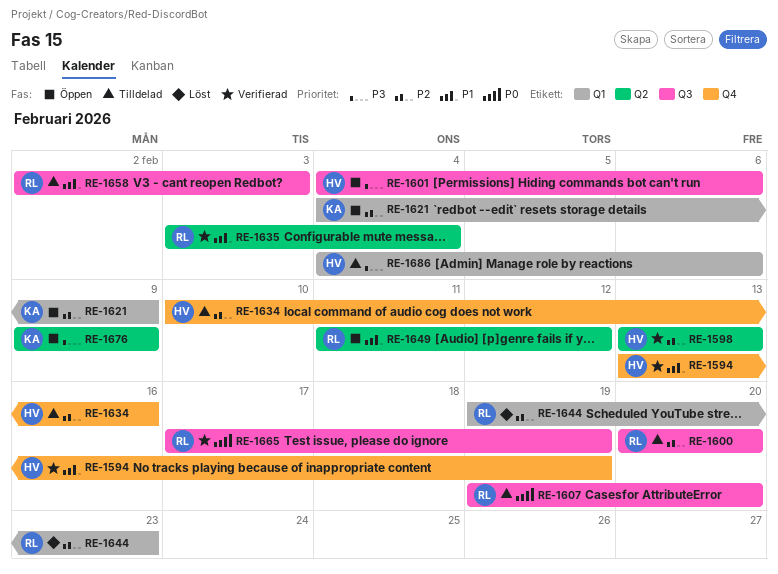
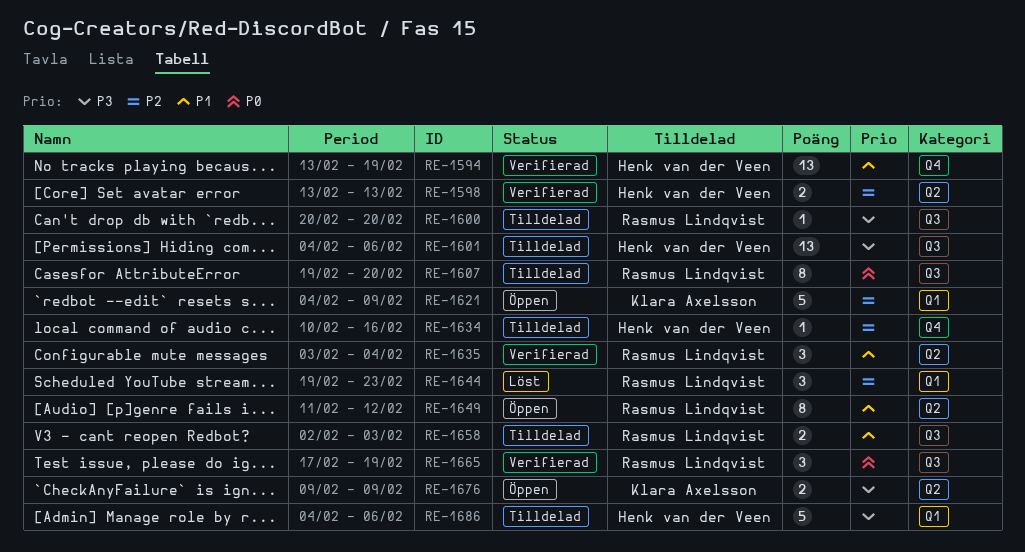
RE-1600, priority: P2 -> P3
RE-1601, status: Öppen -> Tilldelad

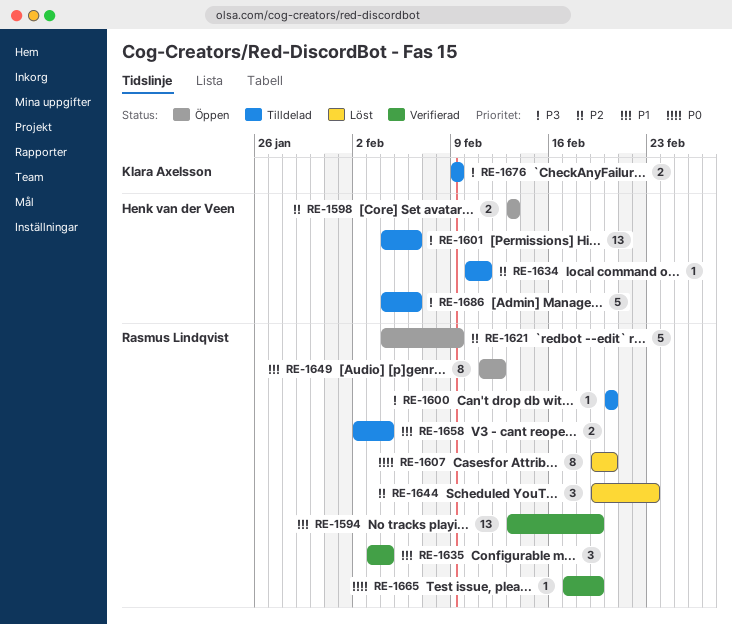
RE-1594, owner: Henk van der Veen -> Rasmus Lindqvist
RE-1598, status: Verifierad -> Öppen
RE-1607, status: Tilldelad -> Löst
RE-1621, owner: Klara Axelsson -> Rasmus Lindqvist
RE-1634, due: Feb 16 -> Feb 11
RE-1658, due: Feb 3 -> Feb 4
RE-1665, estimate: 3 -> 1
RE-1676, status: Öppen -> Tilldelad

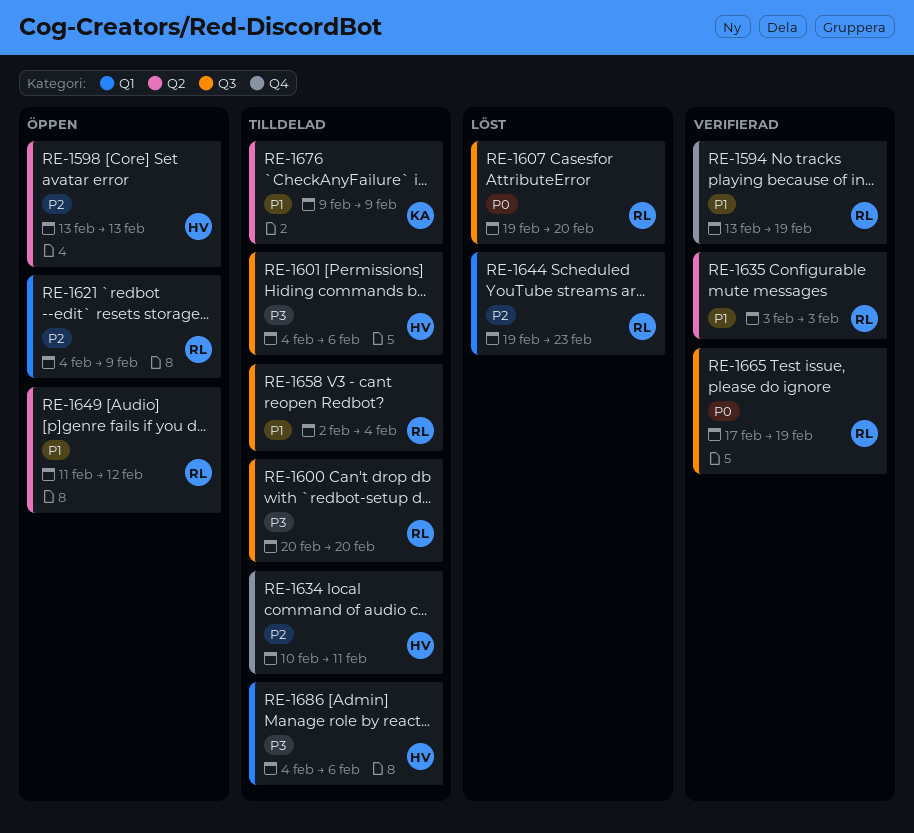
RE-1635, due: Feb 4 -> Feb 3
RE-1676, priority: P3 -> P1

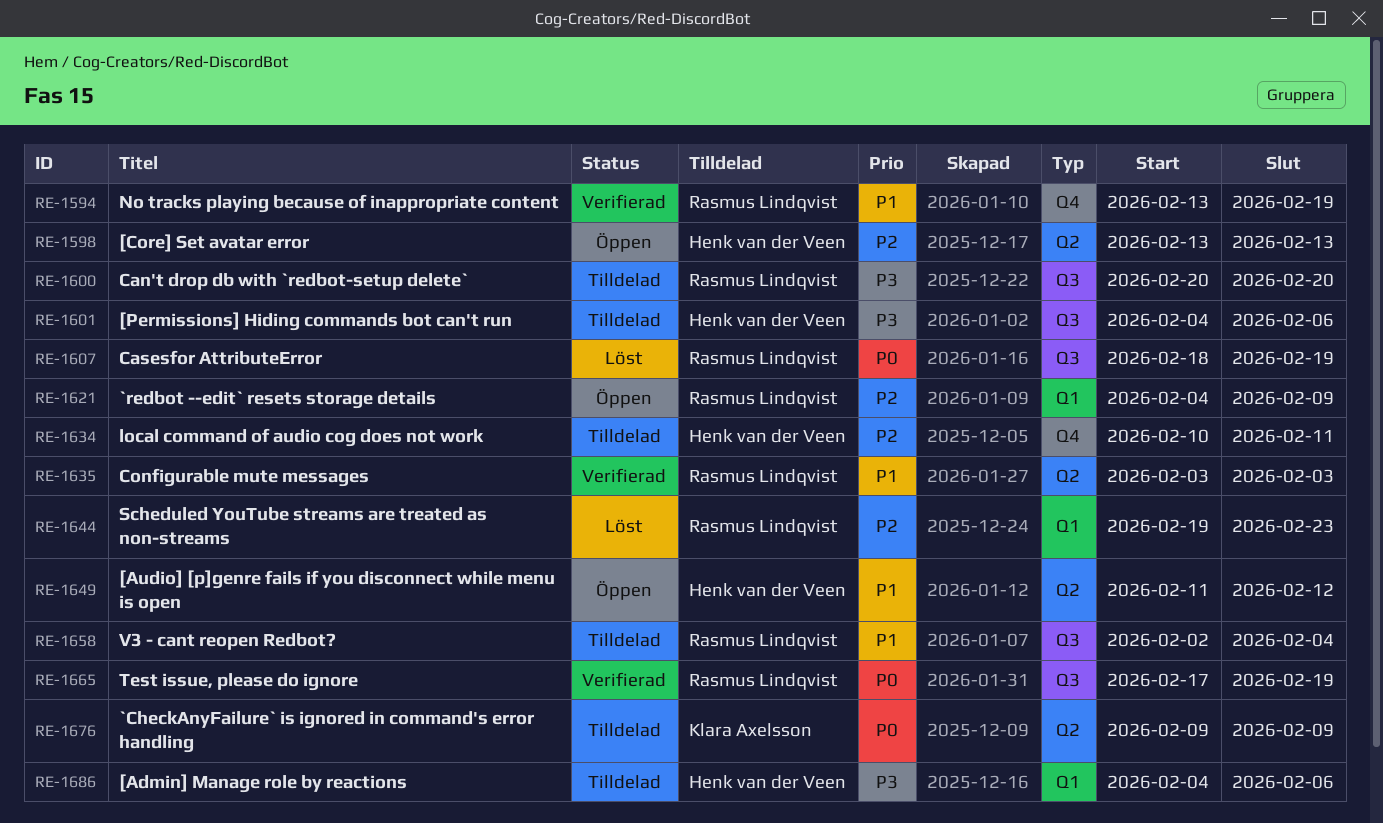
RE-1607, start: Feb 19 -> Feb 18
RE-1607, due: Feb 20 -> Feb 19
RE-1649, owner: Rasmus Lindqvist -> Henk van der Veen
RE-1676, priority: P1 -> P0

